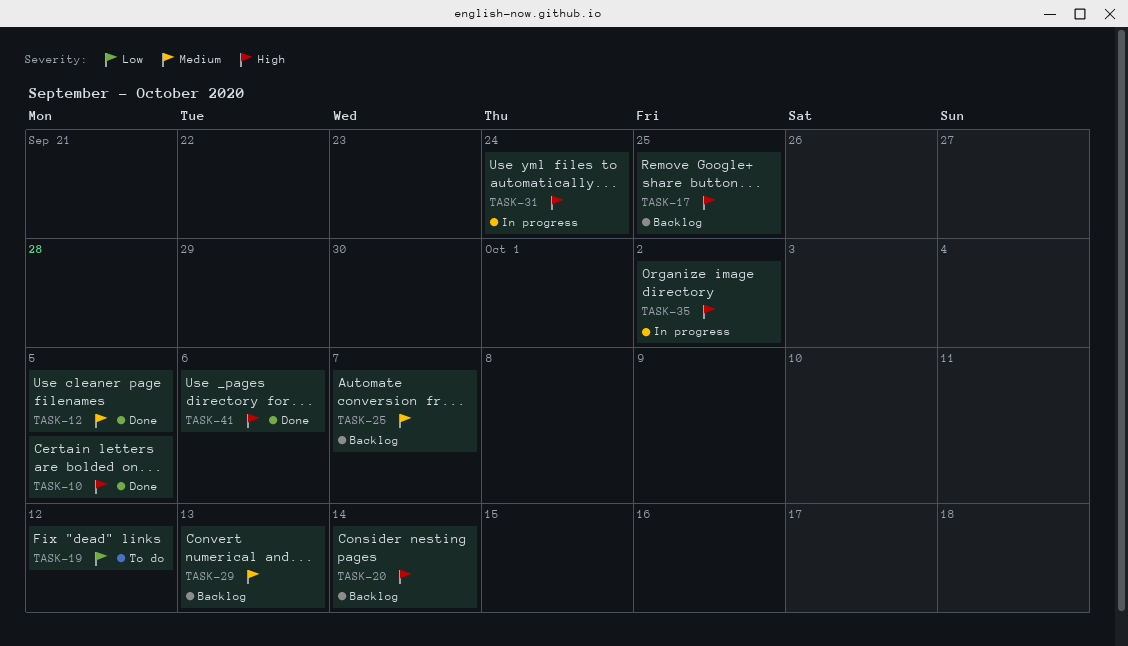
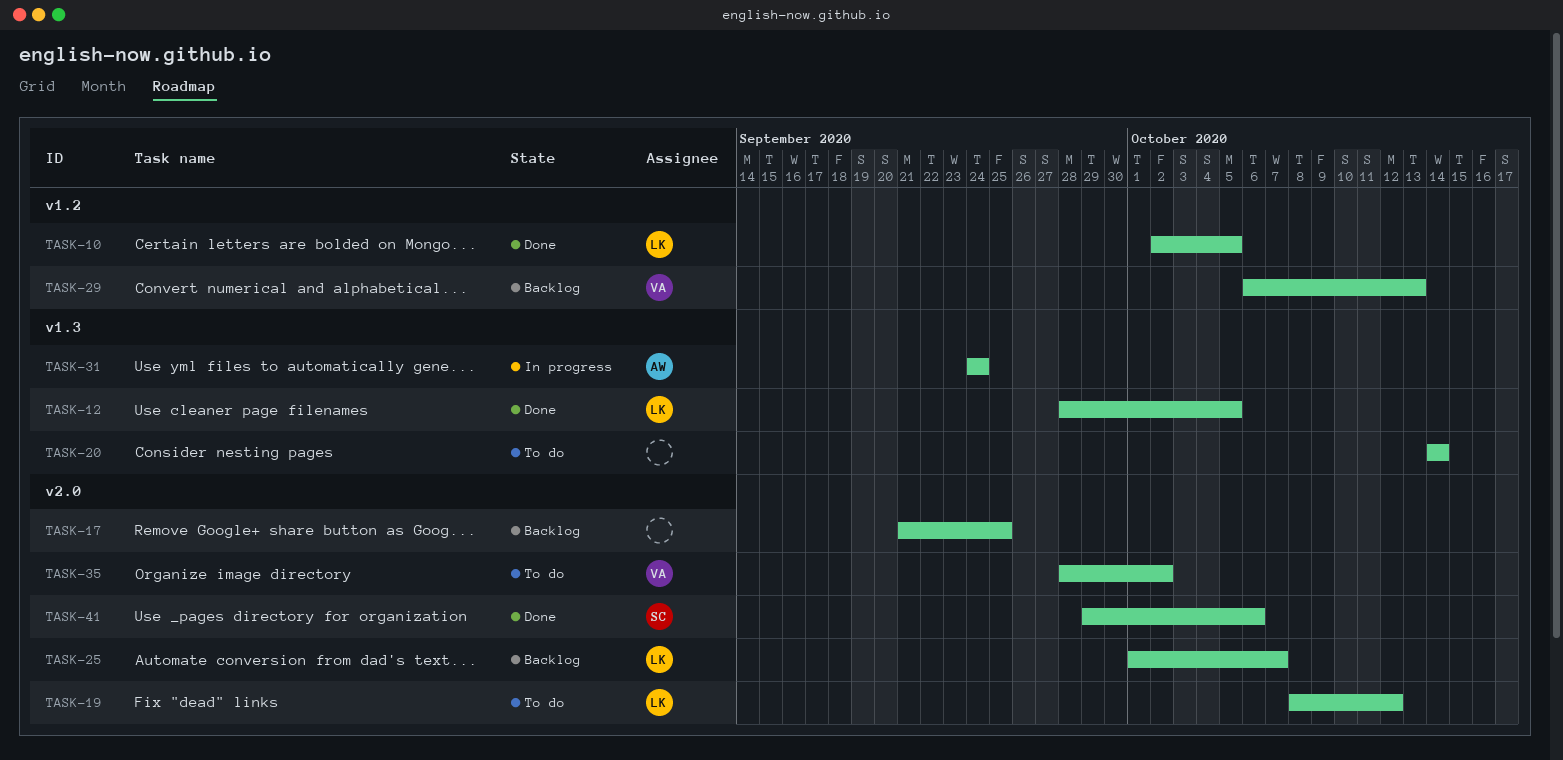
TASK-20, status: Backlog -> To do
TASK-35, status: In progress -> To do

